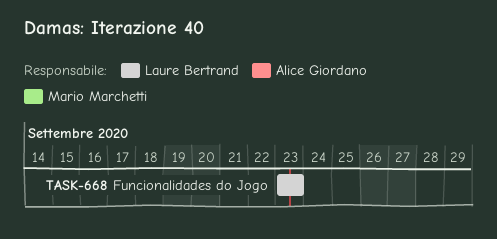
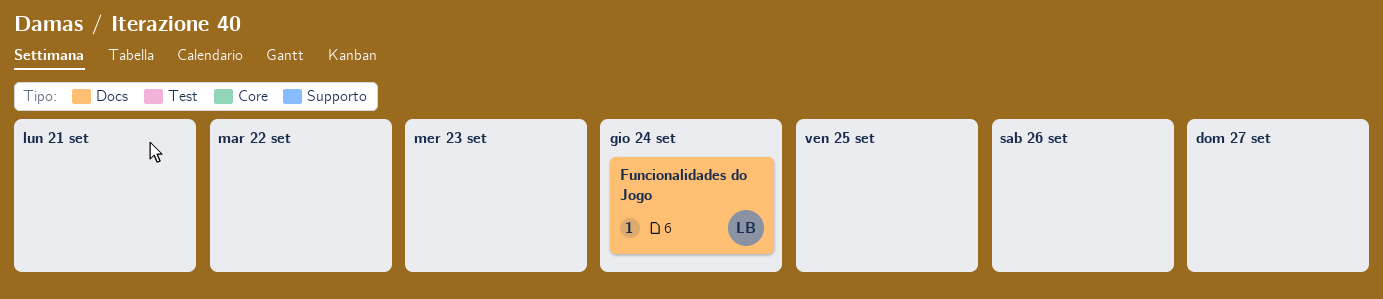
Funcionalidades do Jogo, due: Sep 23 -> Sep 24

